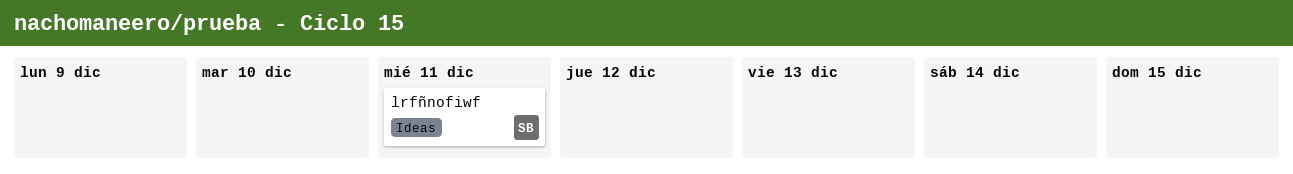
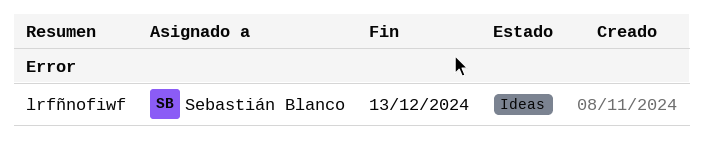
lrfñnofiwf, due: Dec 11 -> Dec 13

